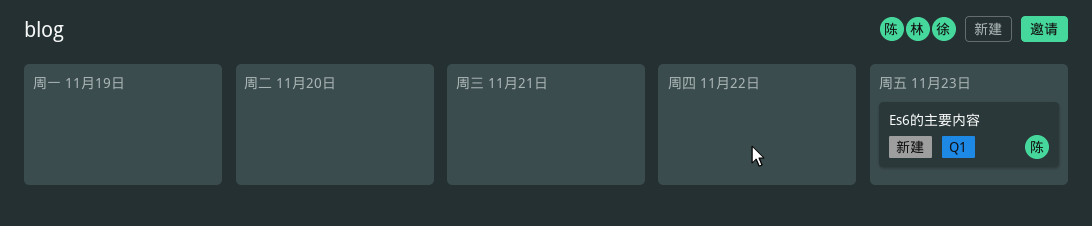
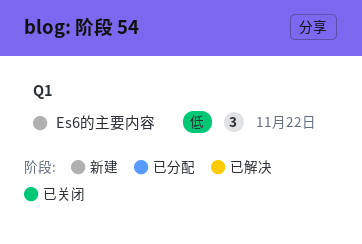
Es6的主要内容, due: Nov 23 -> Nov 22

